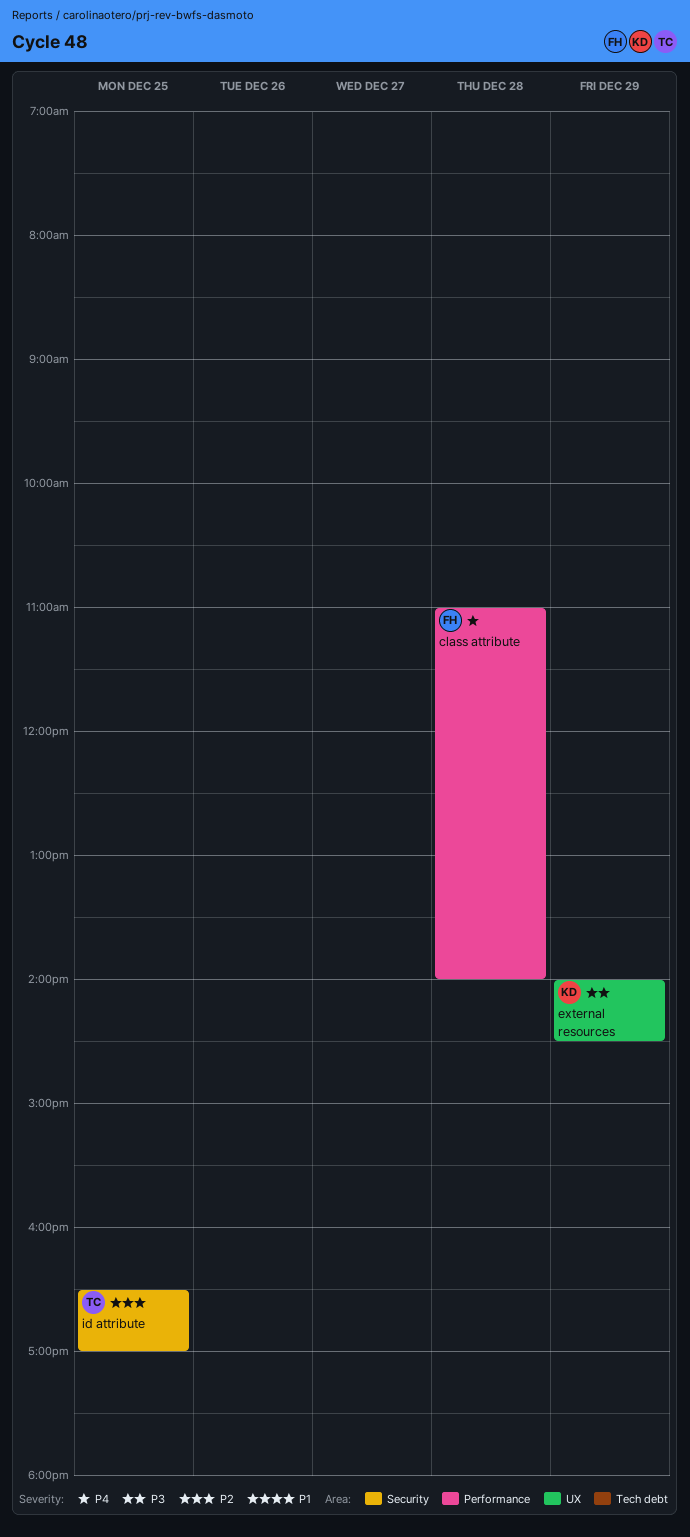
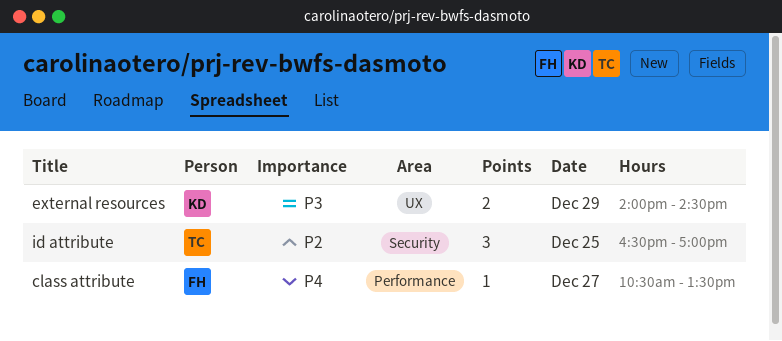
class attribute, day: Dec 28 -> Dec 27
class attribute, begins: 11:00 -> 10:30
class attribute, ends: 14:00 -> 13:30

